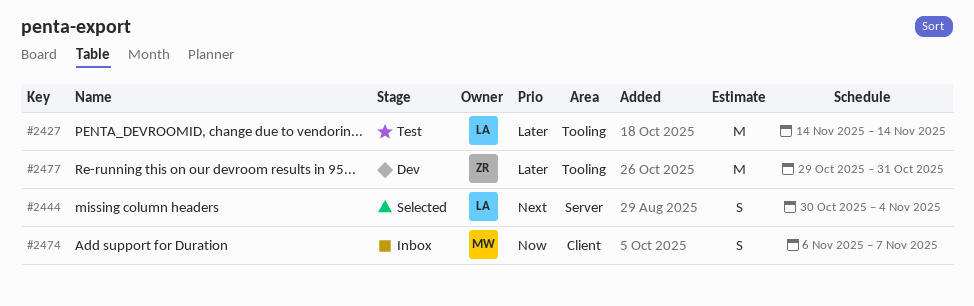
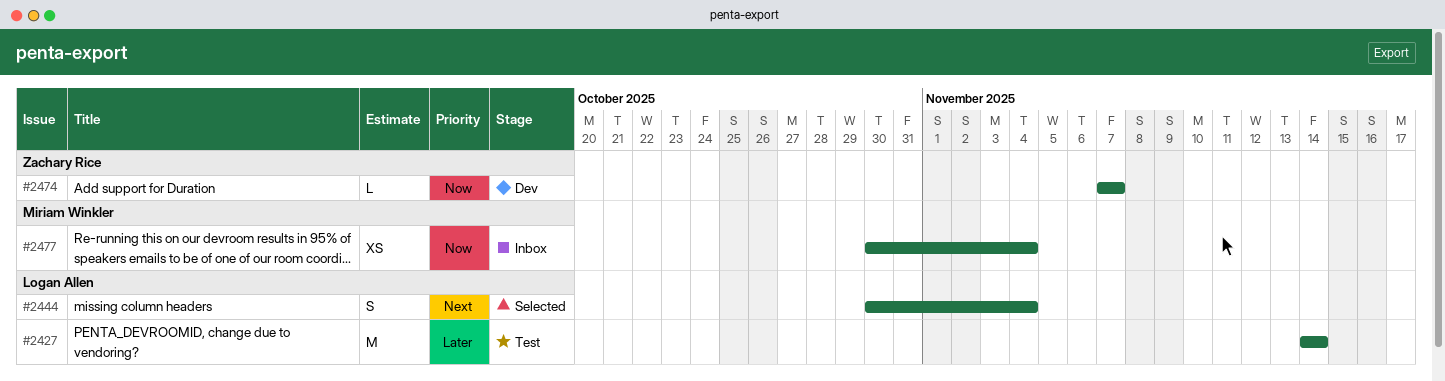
#2474, status: Inbox -> Dev
#2474, owner: Miriam Winkler -> Zachary Rice
#2474, estimate: S -> L
#2474, start: Nov 6 -> Nov 7
#2477, status: Dev -> Inbox
#2477, owner: Zachary Rice -> Miriam Winkler
#2477, priority: Later -> Now
#2477, estimate: M -> XS
#2477, start: Oct 29 -> Oct 30
#2477, due: Oct 31 -> Nov 4

